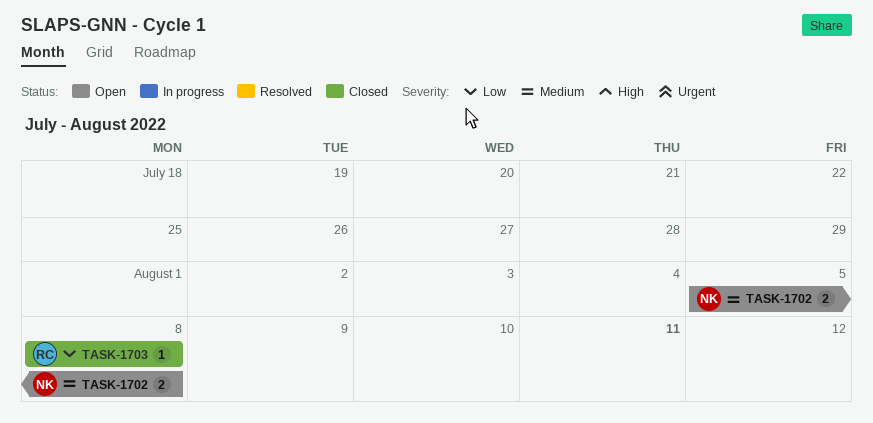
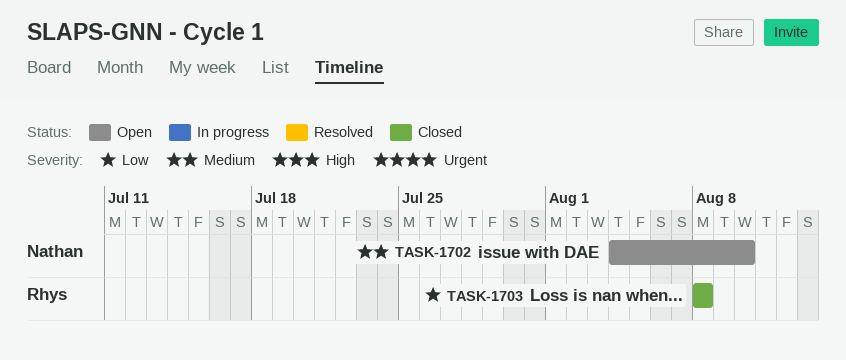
TASK-1702, start: Aug 5 -> Aug 4
TASK-1702, due: Aug 8 -> Aug 10

